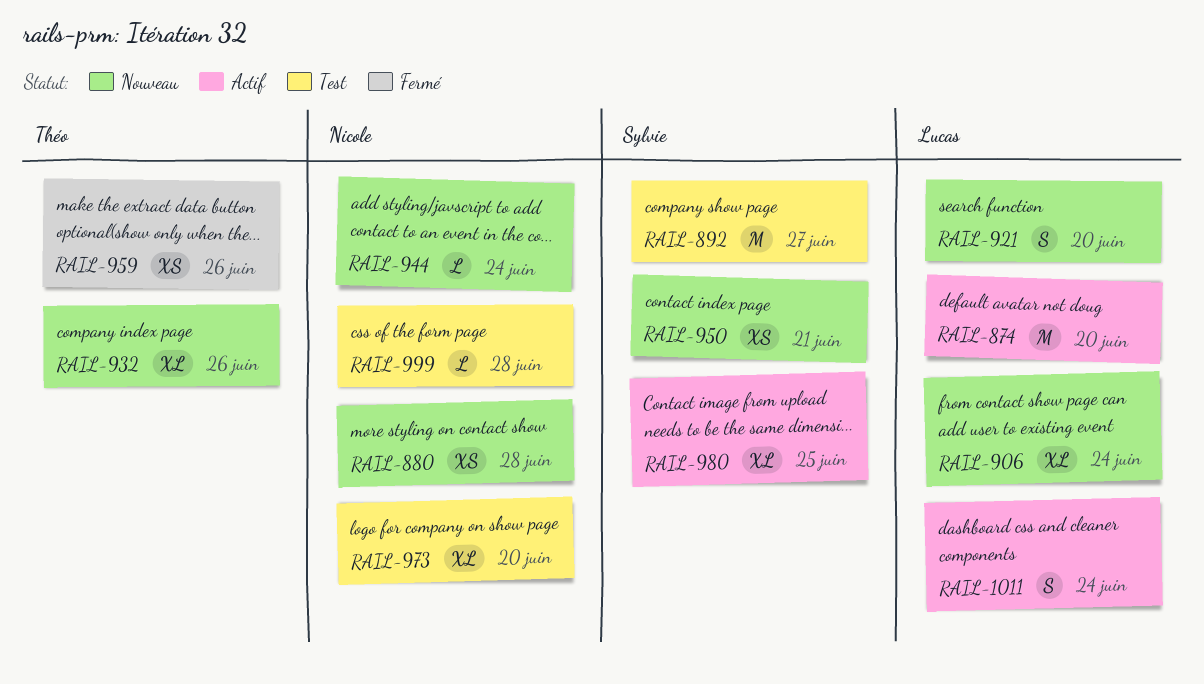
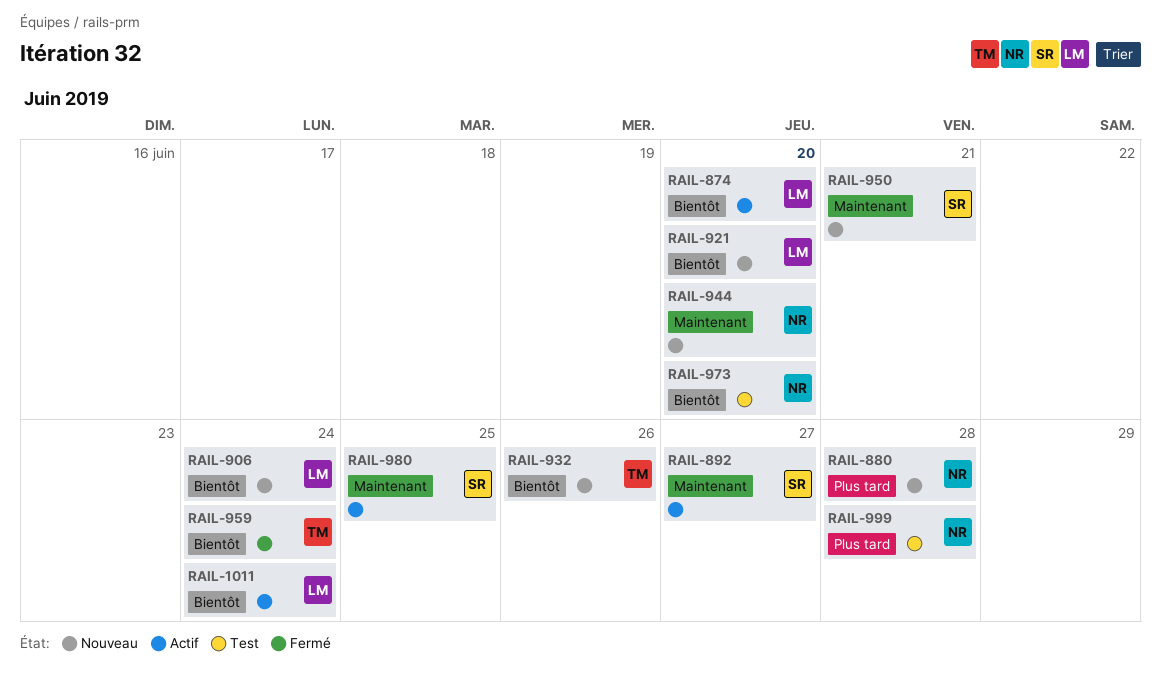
RAIL-892, status: Test -> Actif
RAIL-944, due: Jun 24 -> Jun 20
RAIL-959, due: Jun 26 -> Jun 24

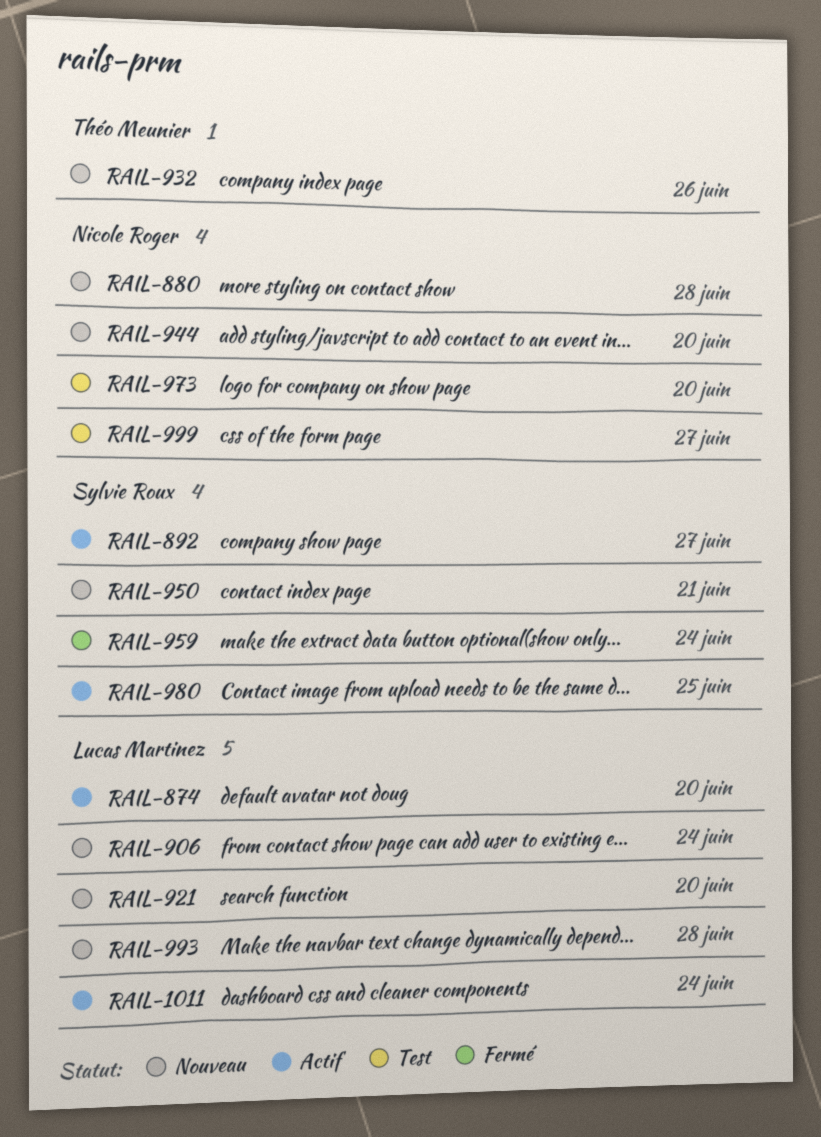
RAIL-959, owner: Théo Meunier -> Sylvie Roux
RAIL-993: none -> present
RAIL-999, due: Jun 28 -> Jun 27

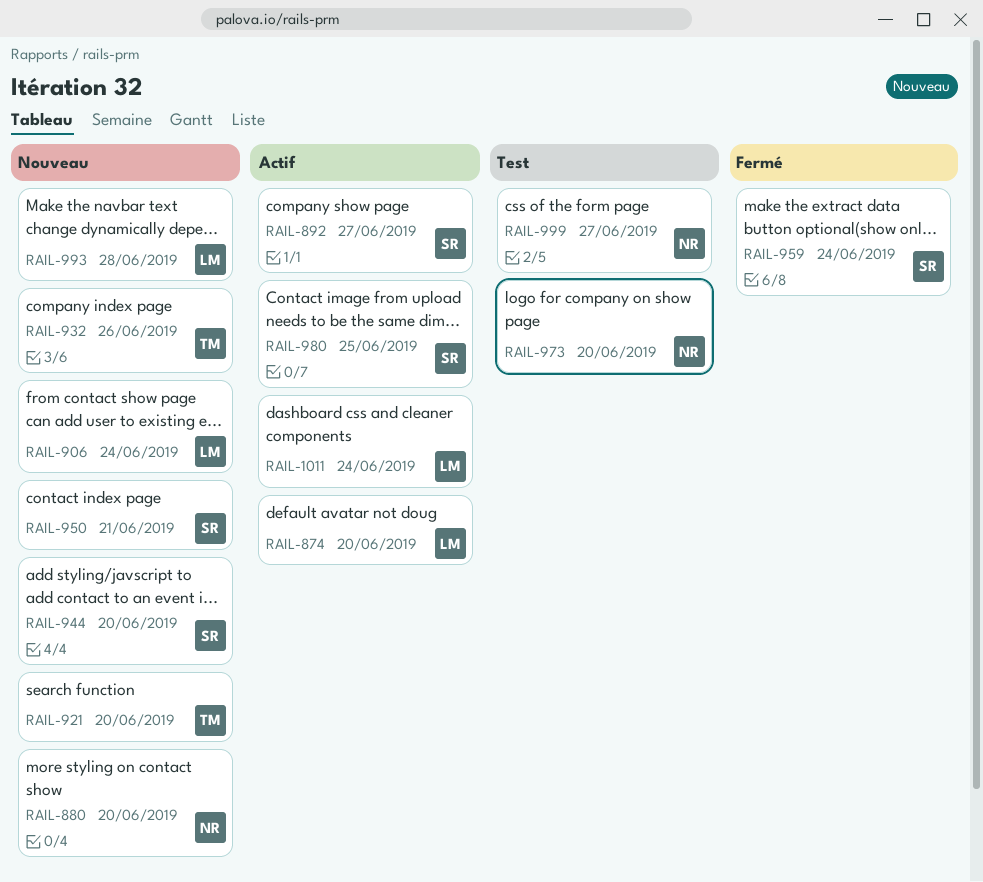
RAIL-880, due: Jun 28 -> Jun 20
RAIL-921, owner: Lucas Martinez -> Théo Meunier
RAIL-944, owner: Nicole Roger -> Sylvie Roux

